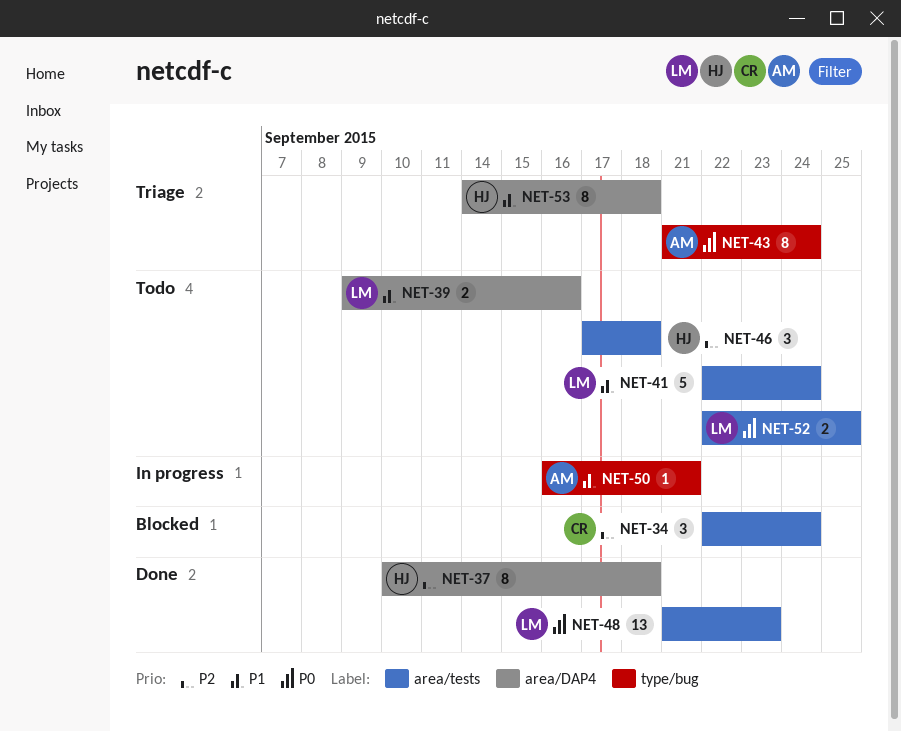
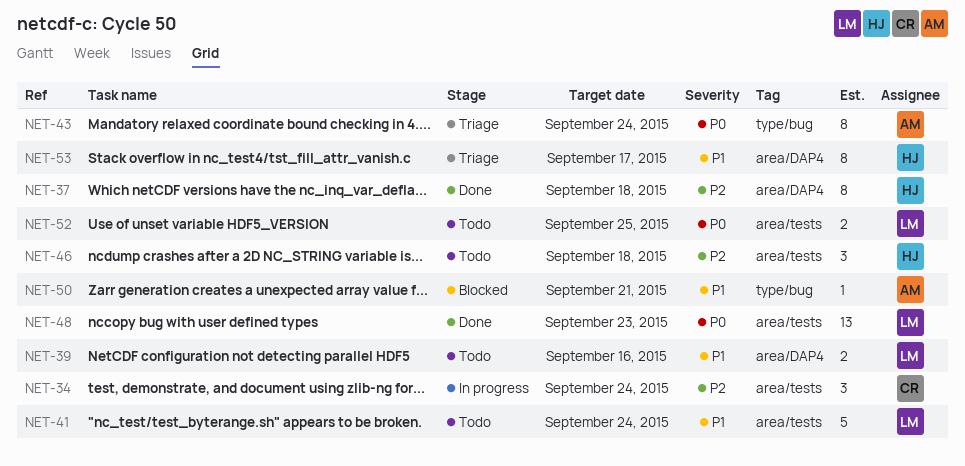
NET-34, status: Blocked -> In progress
NET-50, status: In progress -> Blocked
NET-53, due: Sep 18 -> Sep 17

